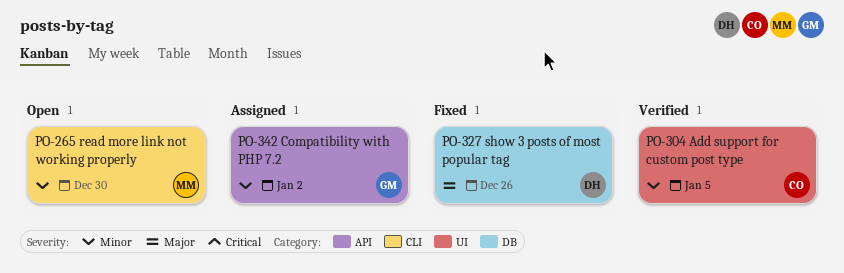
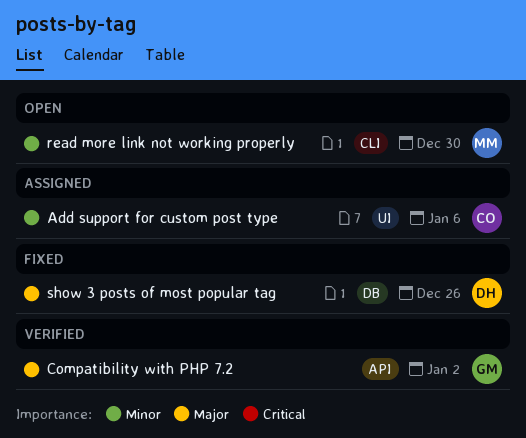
Add support for custom post type, status: Verified -> Assigned
Add support for custom post type, due: Jan 5 -> Jan 6
Compatibility with PHP 7.2, status: Assigned -> Verified
Compatibility with PHP 7.2, priority: Minor -> Major

